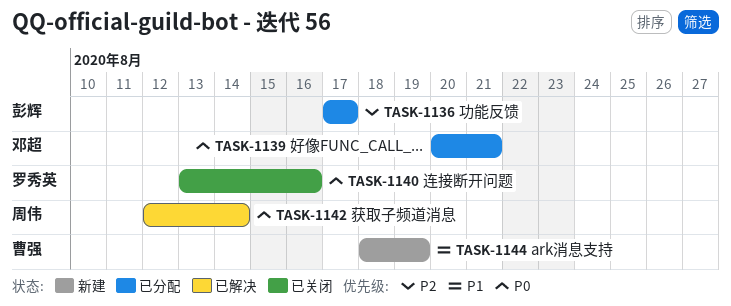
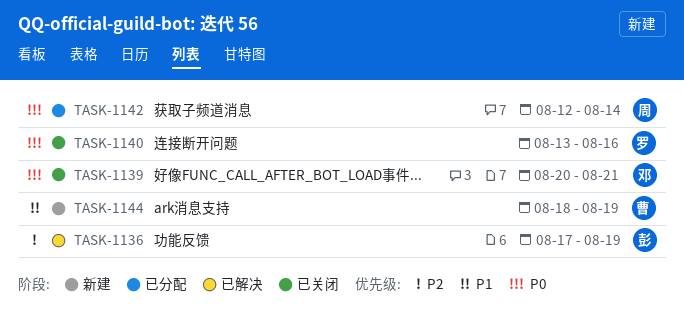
TASK-1136, status: 已分配 -> 已解决
TASK-1136, due: Aug 17 -> Aug 19
TASK-1139, status: 已分配 -> 已关闭
TASK-1142, status: 已解决 -> 已分配

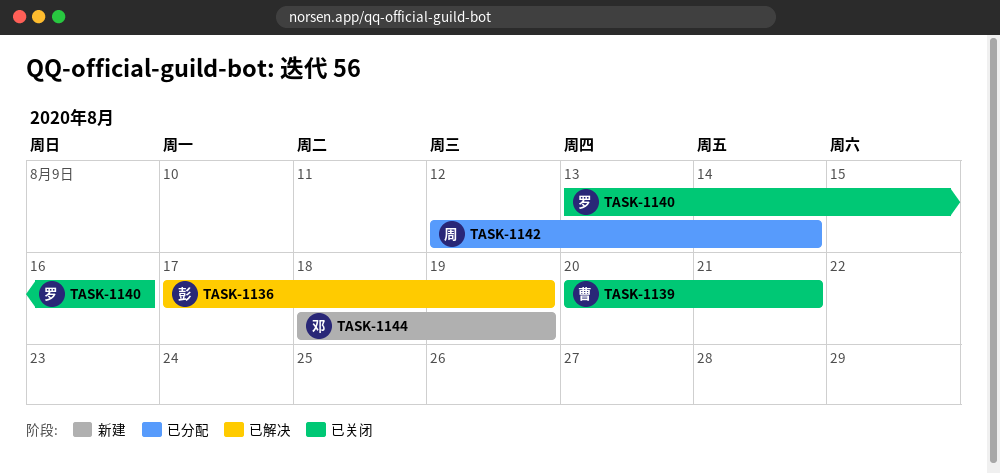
TASK-1139, owner: 邓 -> 曹
TASK-1144, owner: 曹 -> 邓

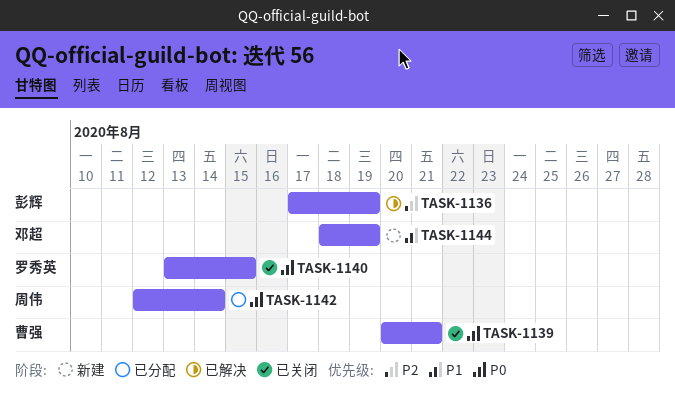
TASK-1140, due: Aug 16 -> Aug 15

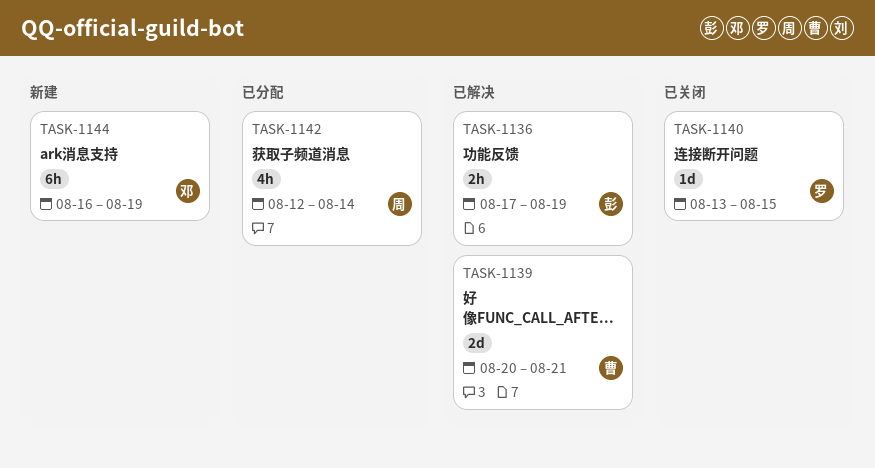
TASK-1139, status: 已关闭 -> 已解决
TASK-1144, start: Aug 18 -> Aug 16

